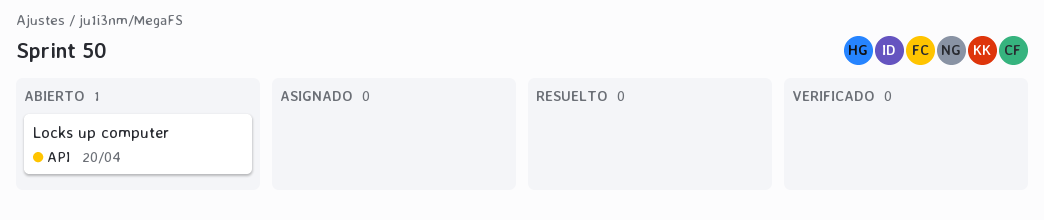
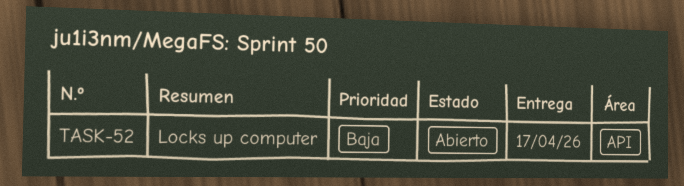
Locks up computer, due: Apr 20 -> Apr 17

